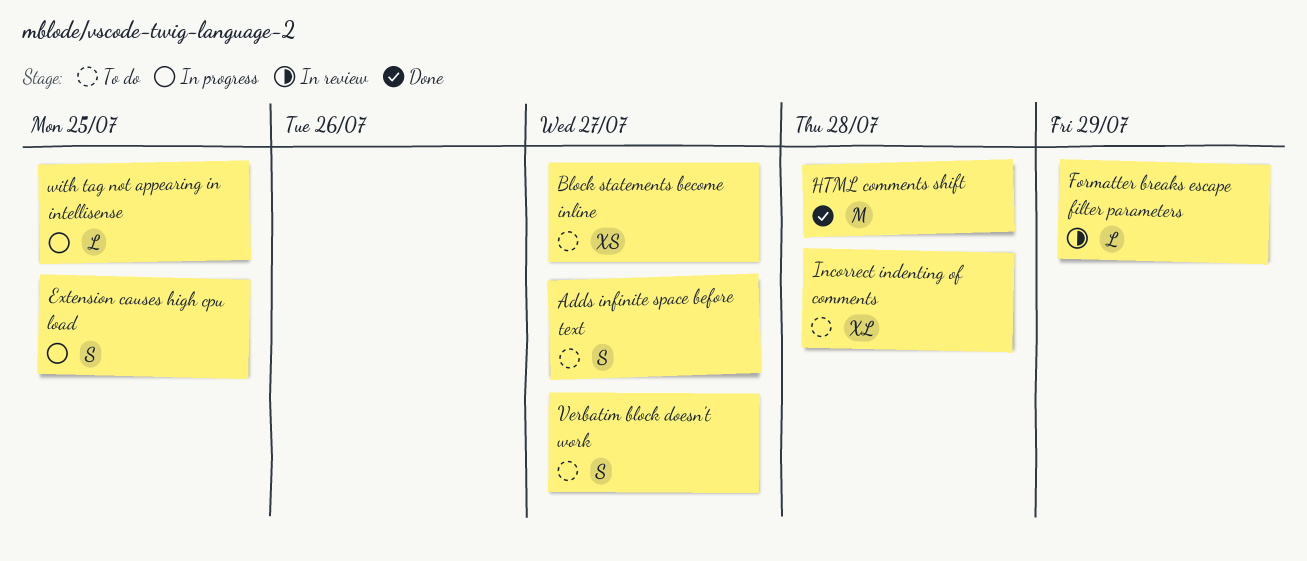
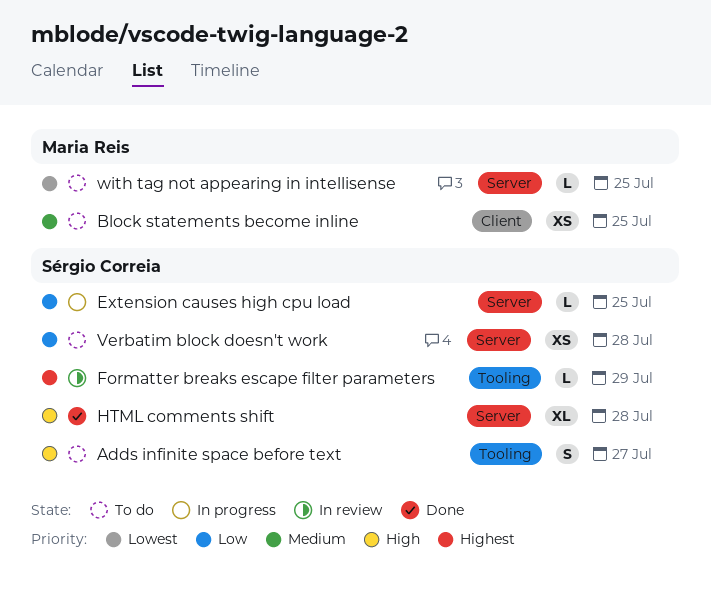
Block statements become inline, due: Jul 27 -> Jul 25
Extension causes high cpu load, estimate: S -> L
HTML comments shift, estimate: M -> XL
Incorrect indenting of comments: present -> none
Verbatim block doesn't work, estimate: S -> XS
Verbatim block doesn't work, due: Jul 27 -> Jul 28
with tag not appearing in intellisense, status: In progress -> To do

